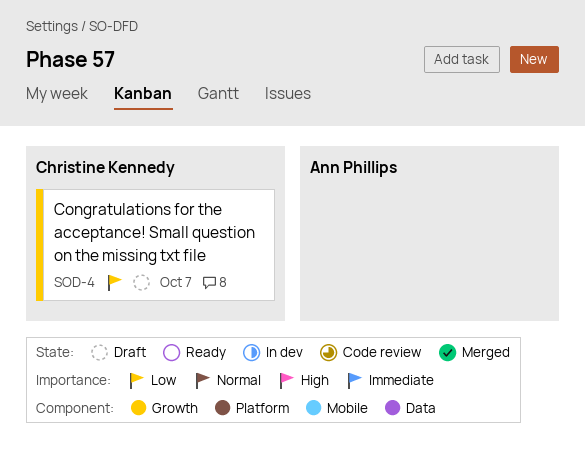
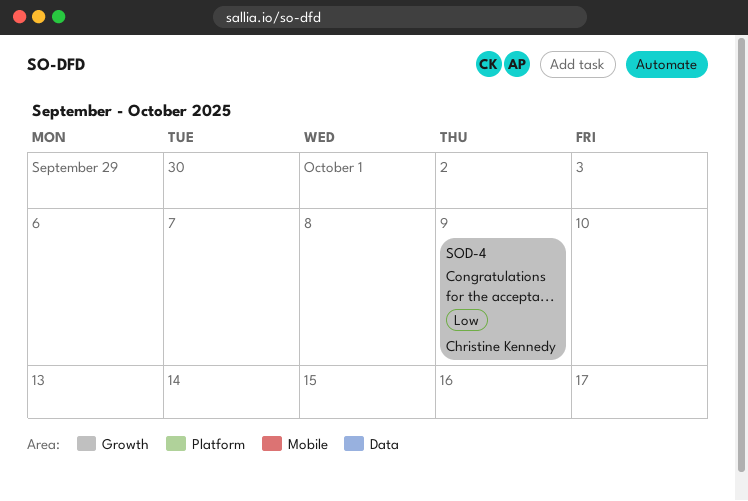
SOD-4, due: Oct 7 -> Oct 9

